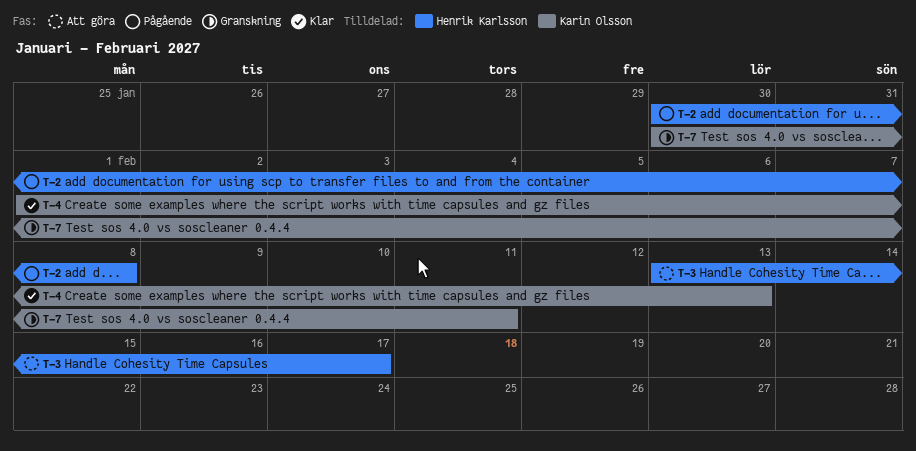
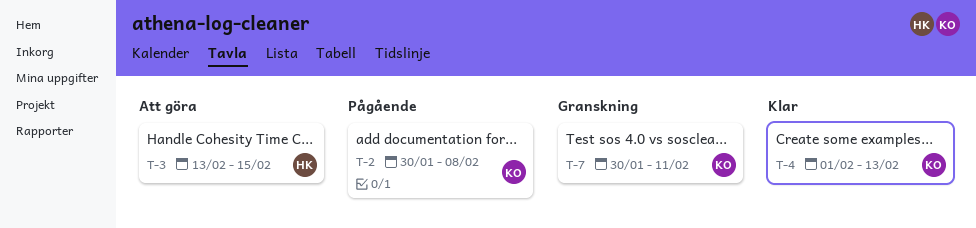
T-2, owner: Henrik Karlsson -> Karin Olsson
T-3, due: Feb 17 -> Feb 15

